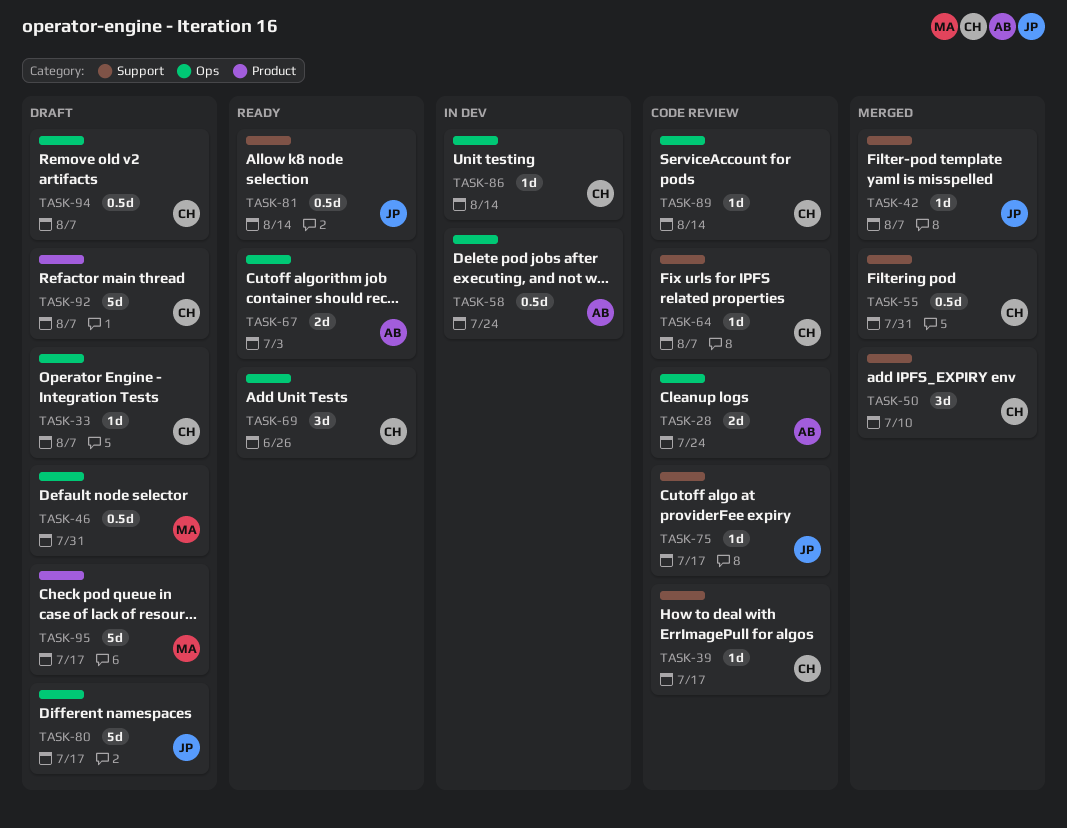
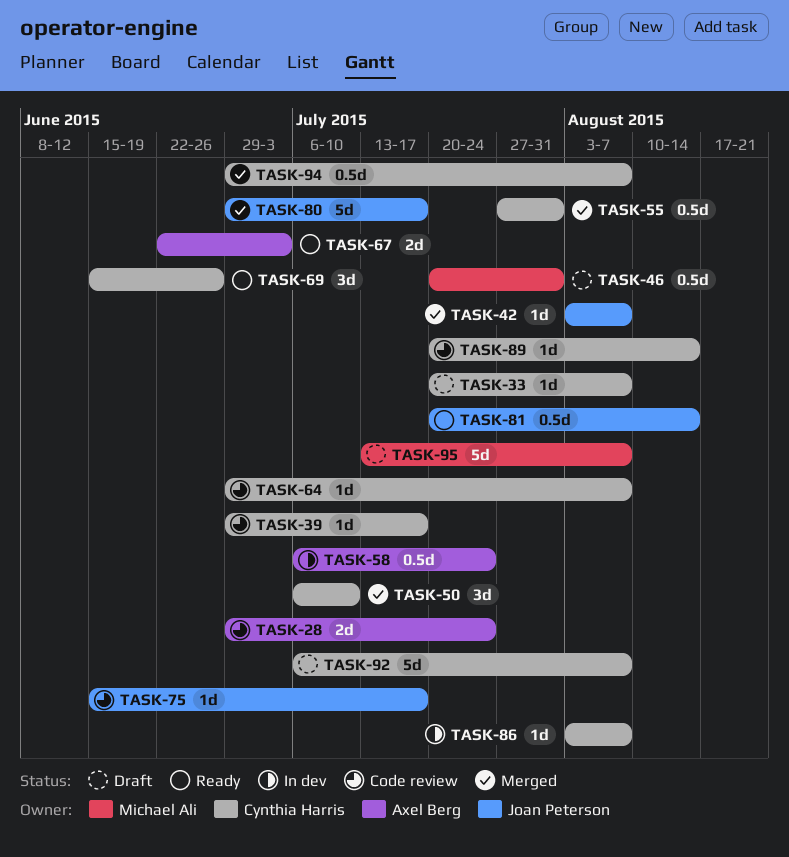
TASK-80, status: Draft -> Merged
TASK-86, due: Aug 14 -> Aug 7
TASK-94, status: Draft -> Merged
TASK-95, due: Jul 17 -> Aug 7

